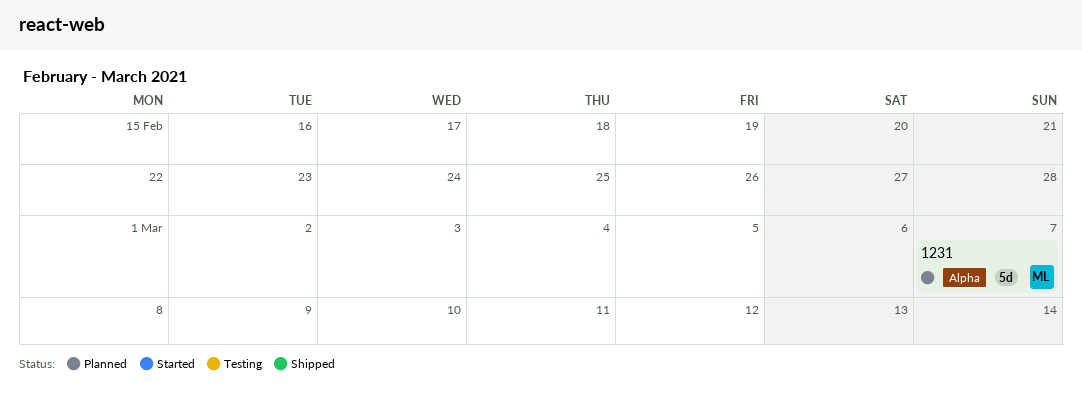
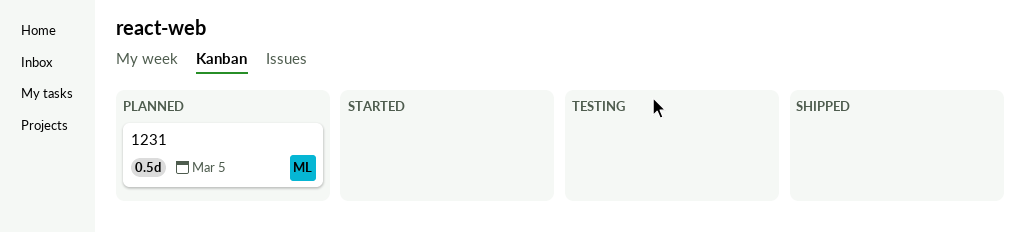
1231, estimate: 5d -> 0.5d
1231, due: Mar 7 -> Mar 5

